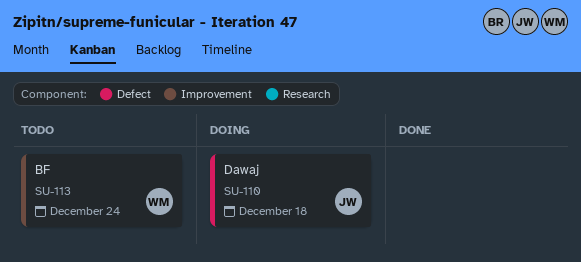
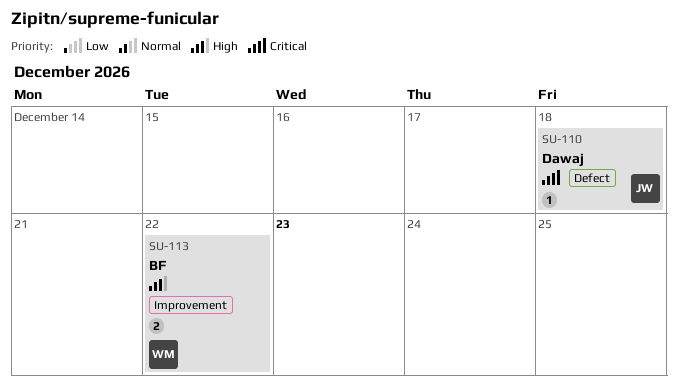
SU-113, due: Dec 24 -> Dec 22

